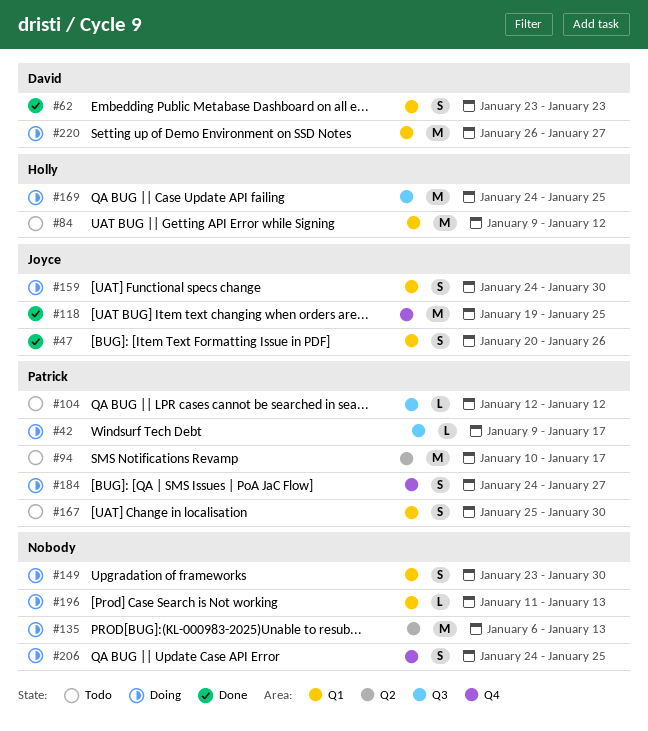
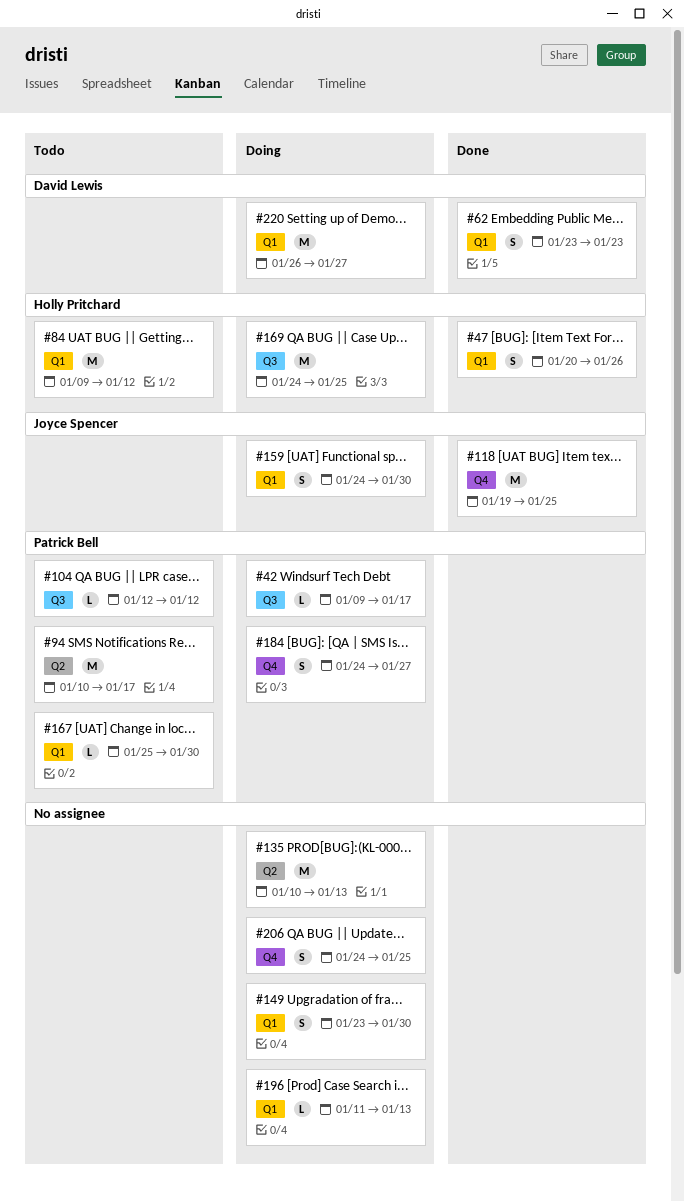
#47, owner: Joyce Spencer -> Holly Pritchard
#135, start: Jan 6 -> Jan 10
#167, estimate: S -> L

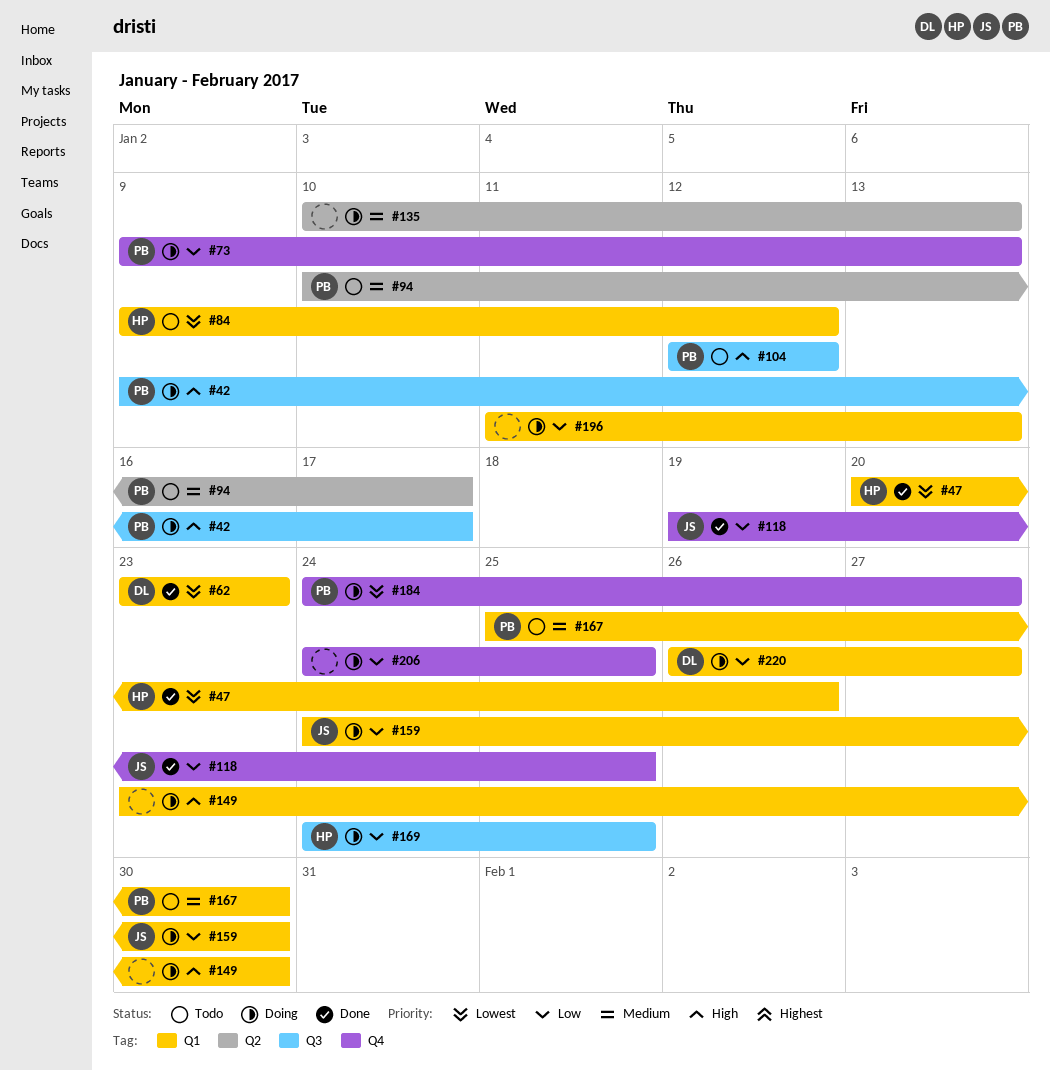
#73: none -> present

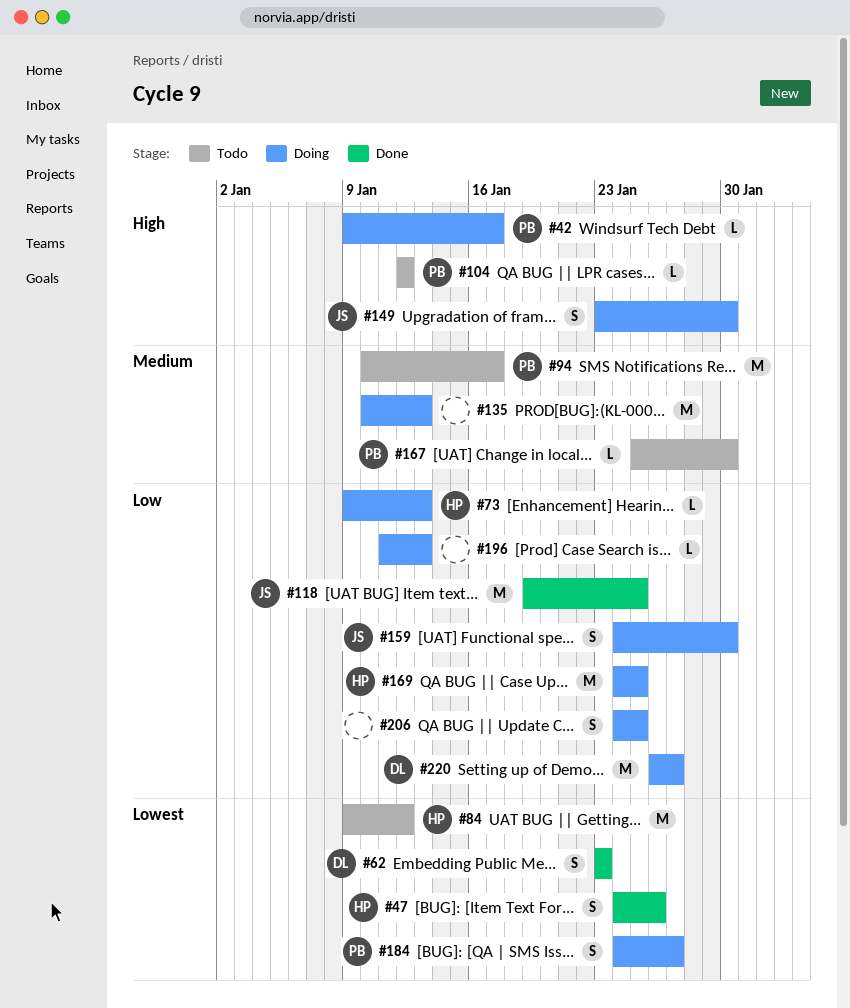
#47, start: Jan 20 -> Jan 24
#73, owner: PB -> HP
#149, owner: none -> JS

